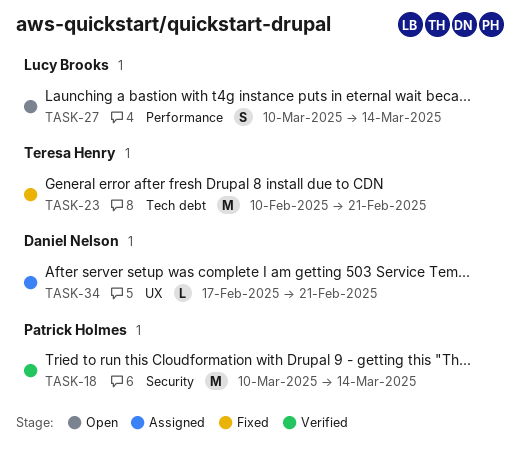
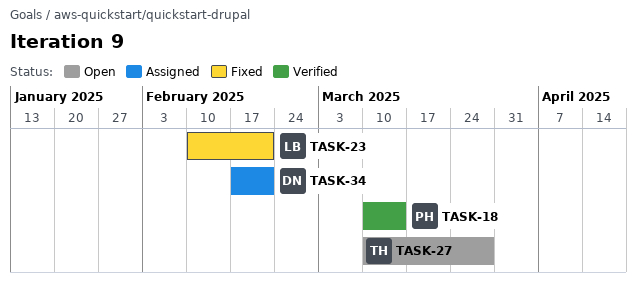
TASK-23, owner: Teresa Henry -> Lucy Brooks
TASK-27, owner: Lucy Brooks -> Teresa Henry
TASK-27, due: Mar 14 -> Mar 28

